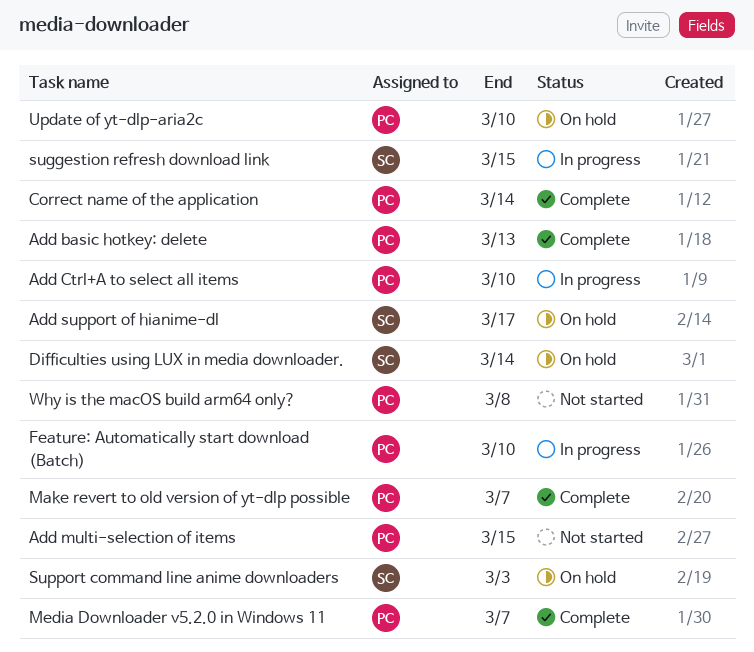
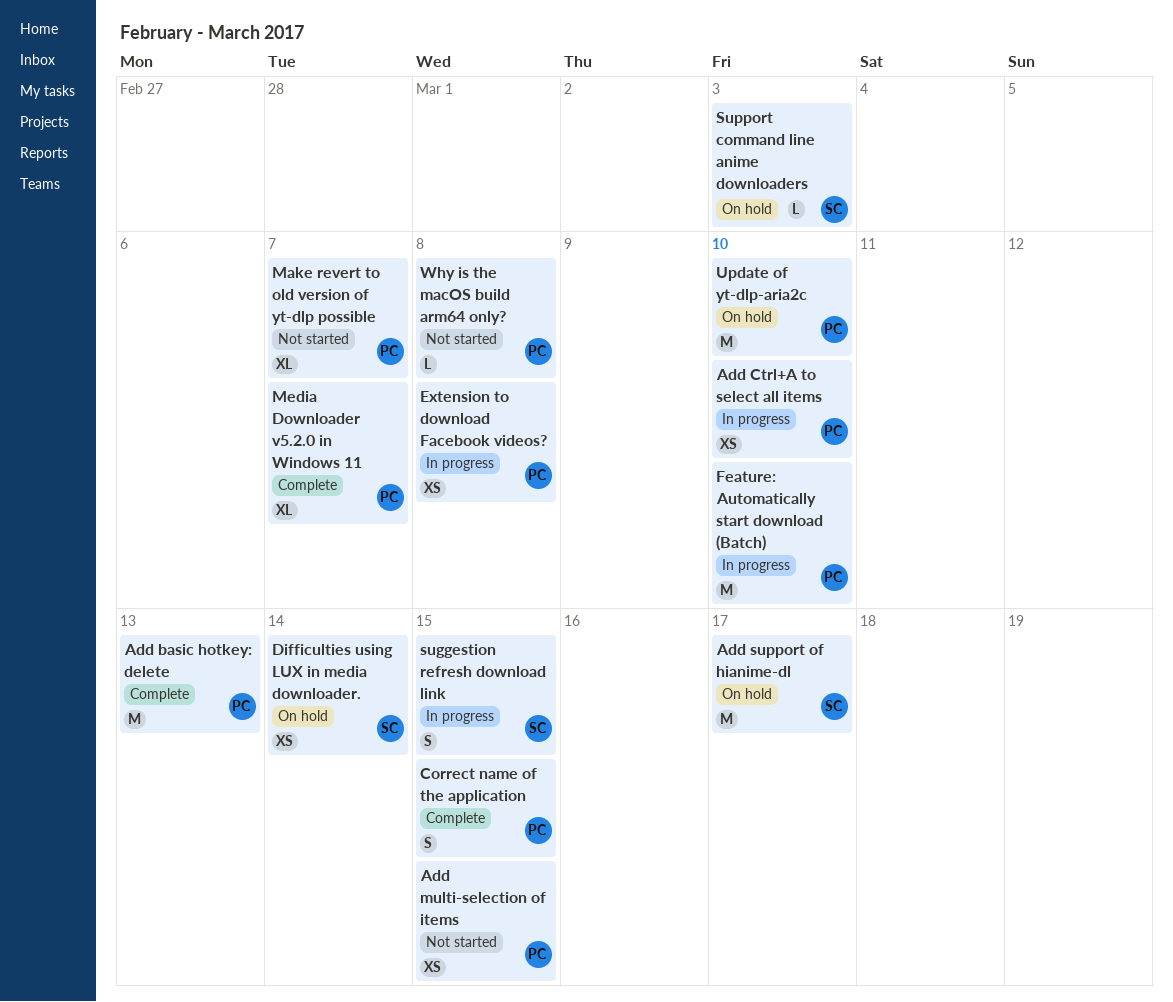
Correct name of the application, due: Mar 14 -> Mar 15
Extension to download Facebook videos?: none -> present
Make revert to old version of yt-dlp possible, status: Complete -> Not started

